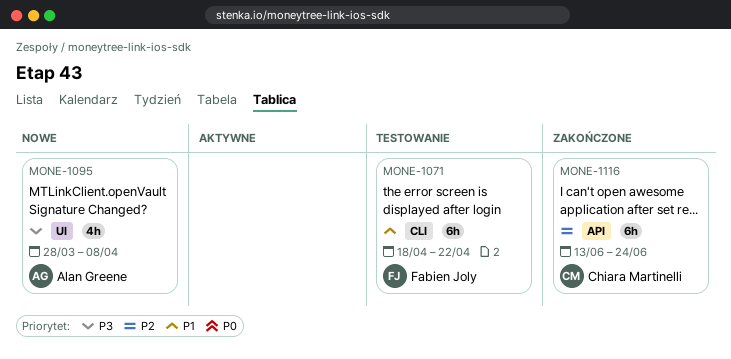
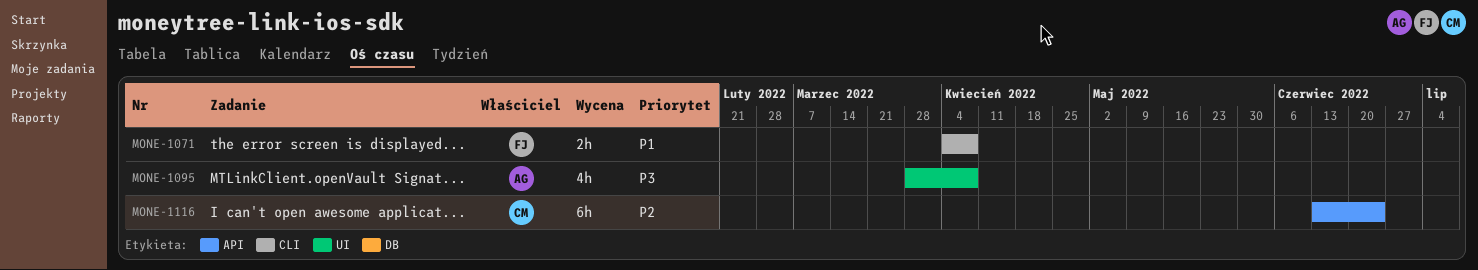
MONE-1071, estimate: 6h -> 2h
MONE-1071, start: Apr 18 -> Apr 4
MONE-1071, due: Apr 22 -> Apr 8

